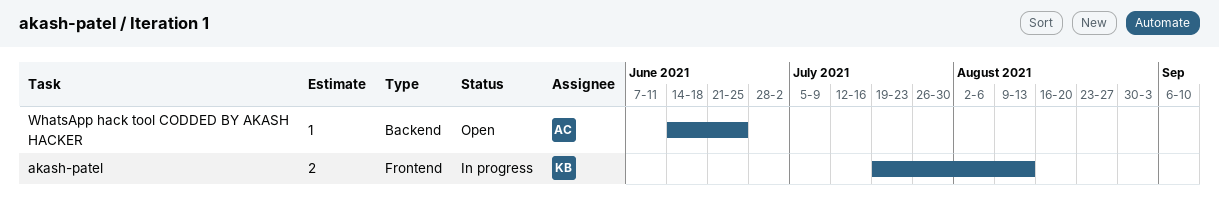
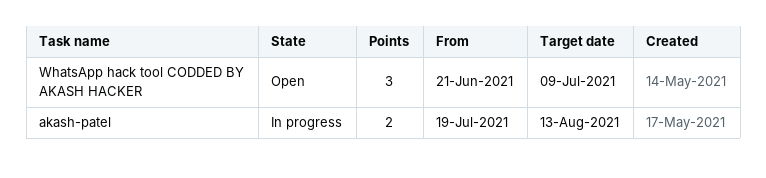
WhatsApp hack tool CODDED BY AKASH HACKER, estimate: 1 -> 3
WhatsApp hack tool CODDED BY AKASH HACKER, start: Jun 14 -> Jun 21
WhatsApp hack tool CODDED BY AKASH HACKER, due: Jun 25 -> Jul 9

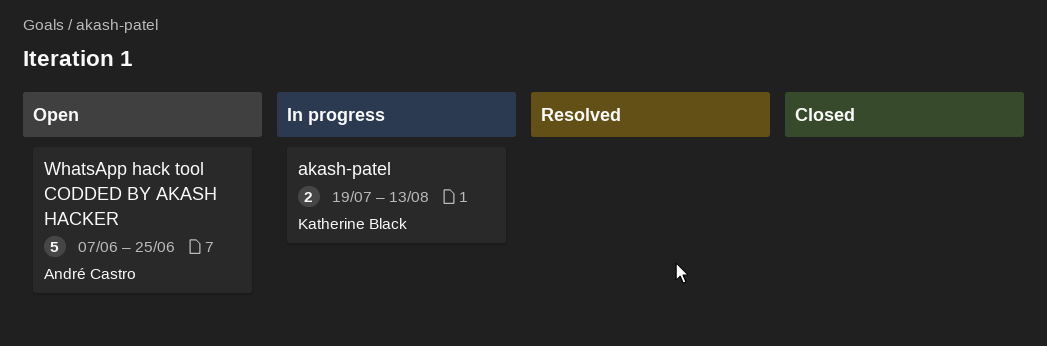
WhatsApp hack tool CODDED BY AKASH HACKER, estimate: 3 -> 5
WhatsApp hack tool CODDED BY AKASH HACKER, start: Jun 21 -> Jun 7
WhatsApp hack tool CODDED BY AKASH HACKER, due: Jul 9 -> Jun 25

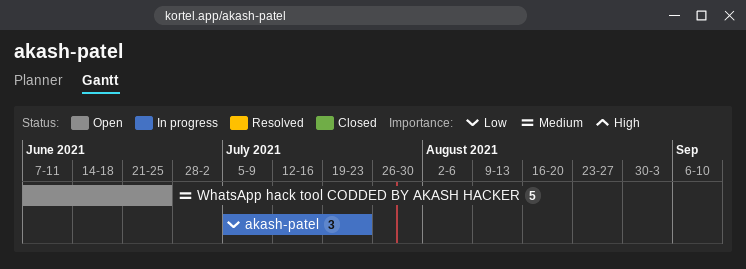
akash-patel, estimate: 2 -> 3
akash-patel, start: Jul 19 -> Jul 5
akash-patel, due: Aug 13 -> Jul 23

